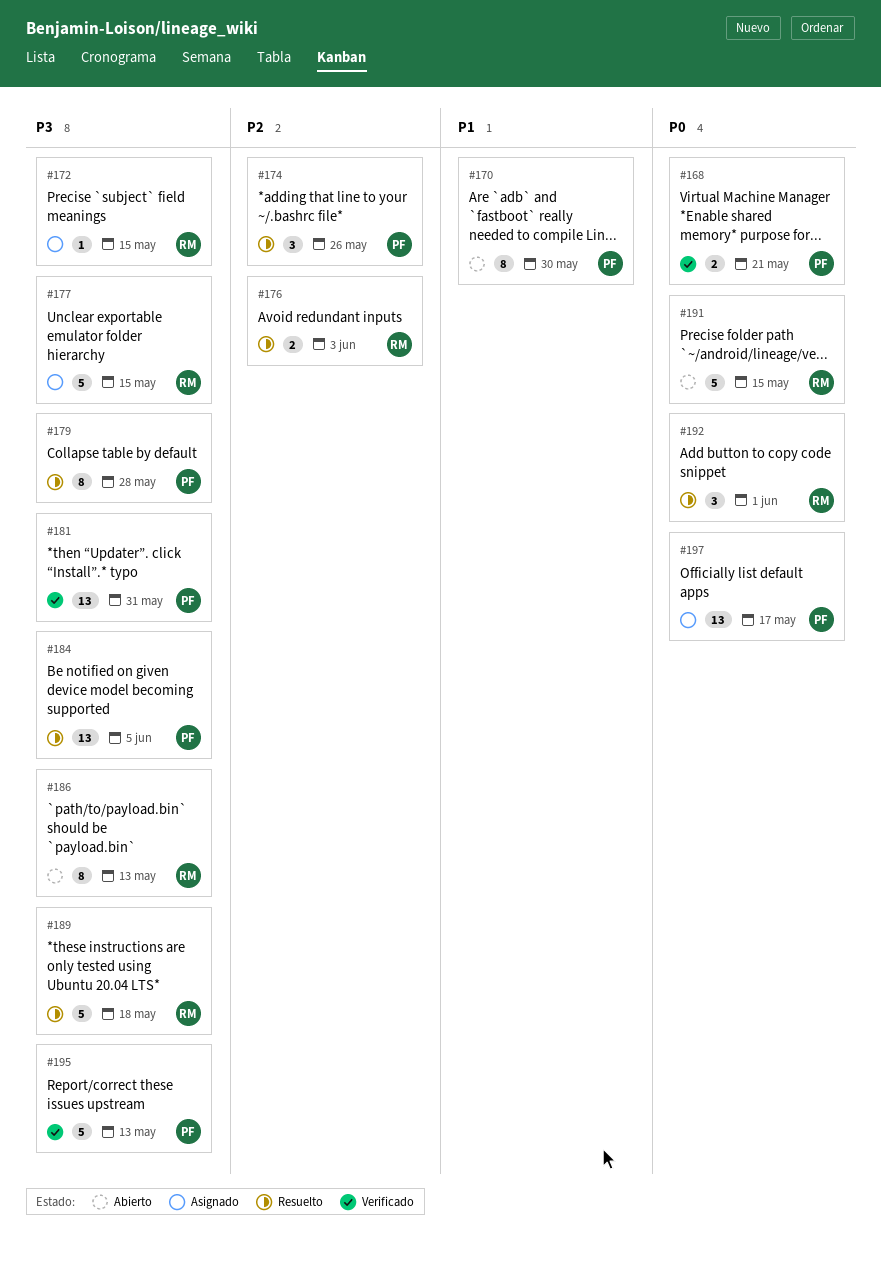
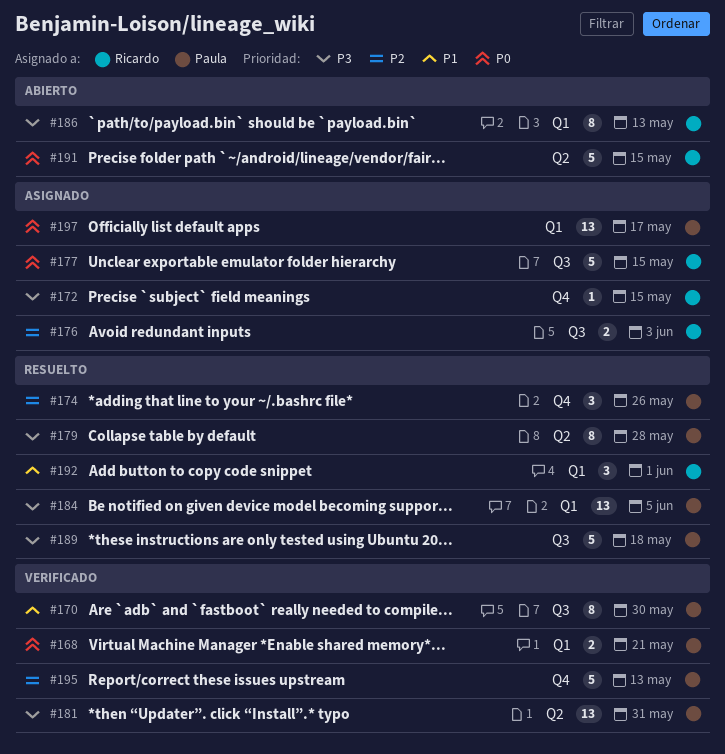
#170, status: Abierto -> Verificado
#176, status: Resuelto -> Asignado
#177, priority: P3 -> P0
#189, owner: Ricardo -> Paula
#192, priority: P0 -> P1
#195, priority: P3 -> P2

